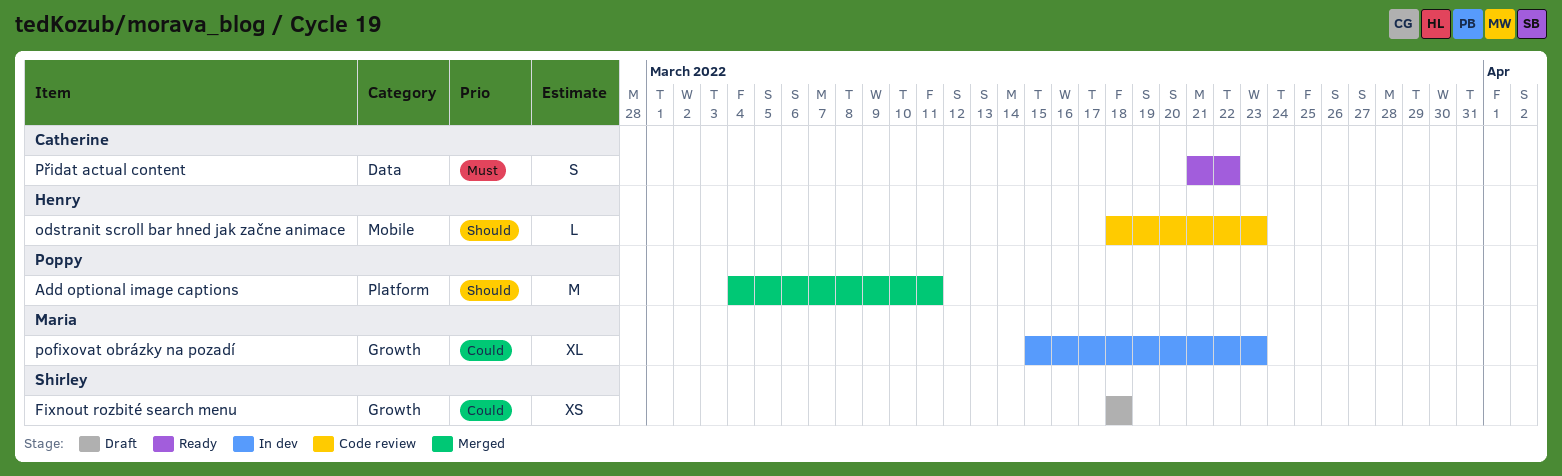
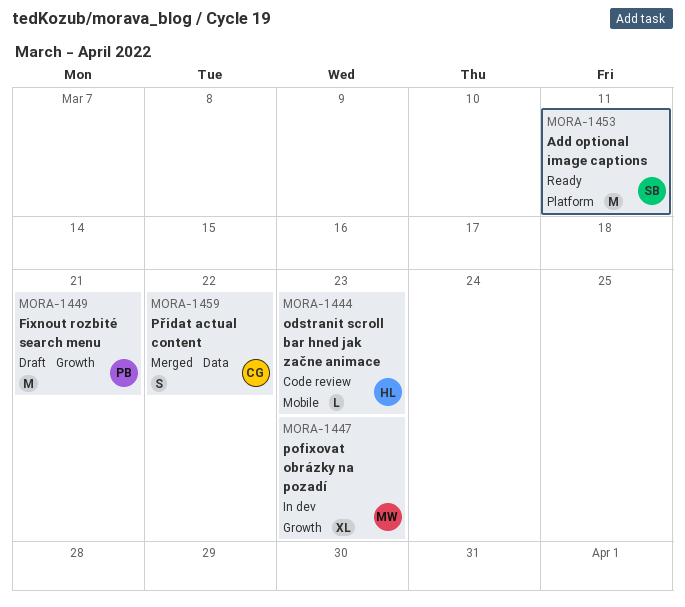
Add optional image captions, status: Merged -> Ready
Add optional image captions, owner: Poppy -> Shirley
Fixnout rozbité search menu, owner: Shirley -> Poppy
Fixnout rozbité search menu, estimate: XS -> M
Fixnout rozbité search menu, due: Mar 18 -> Mar 21
Přidat actual content, status: Ready -> Merged

